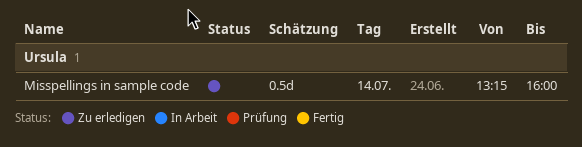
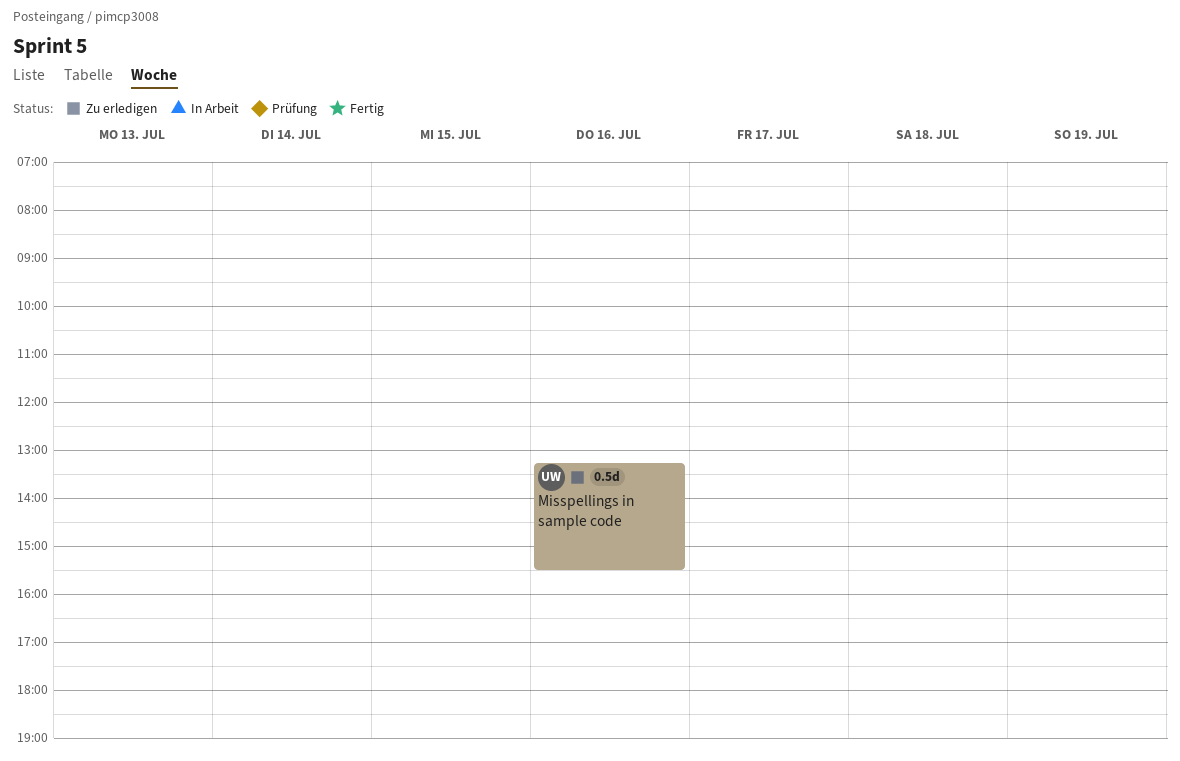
Misspellings in sample code, day: Jul 14 -> Jul 16
Misspellings in sample code, ends: 16:00 -> 15:30

